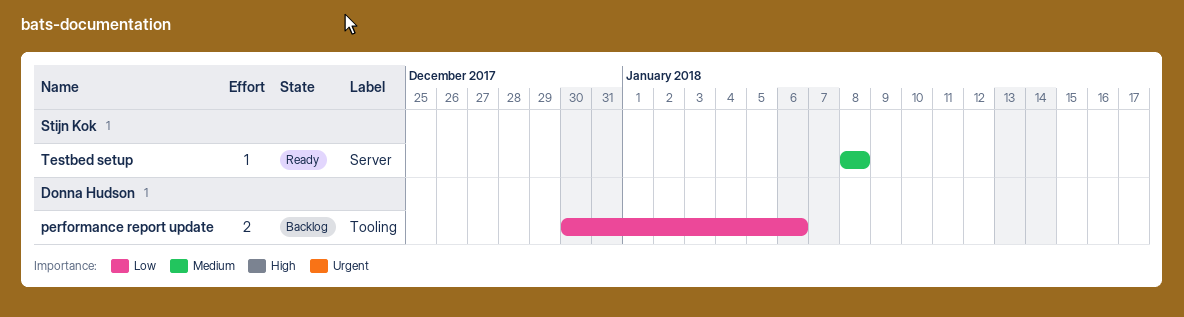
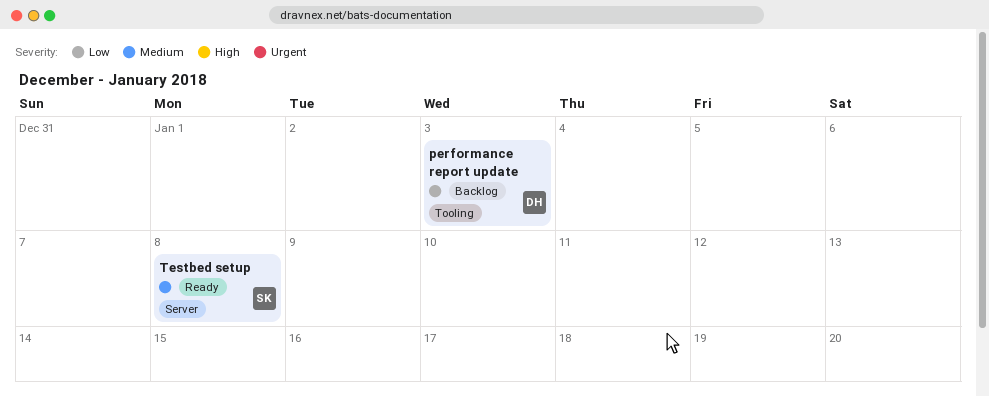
performance report update, due: Jan 6 -> Jan 3

